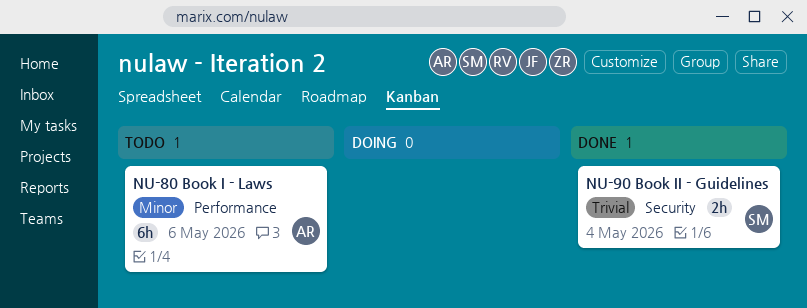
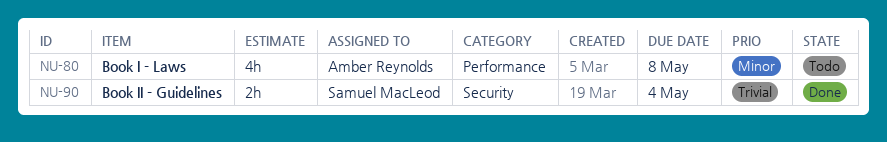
NU-80, estimate: 6h -> 4h
NU-80, due: May 6 -> May 8

